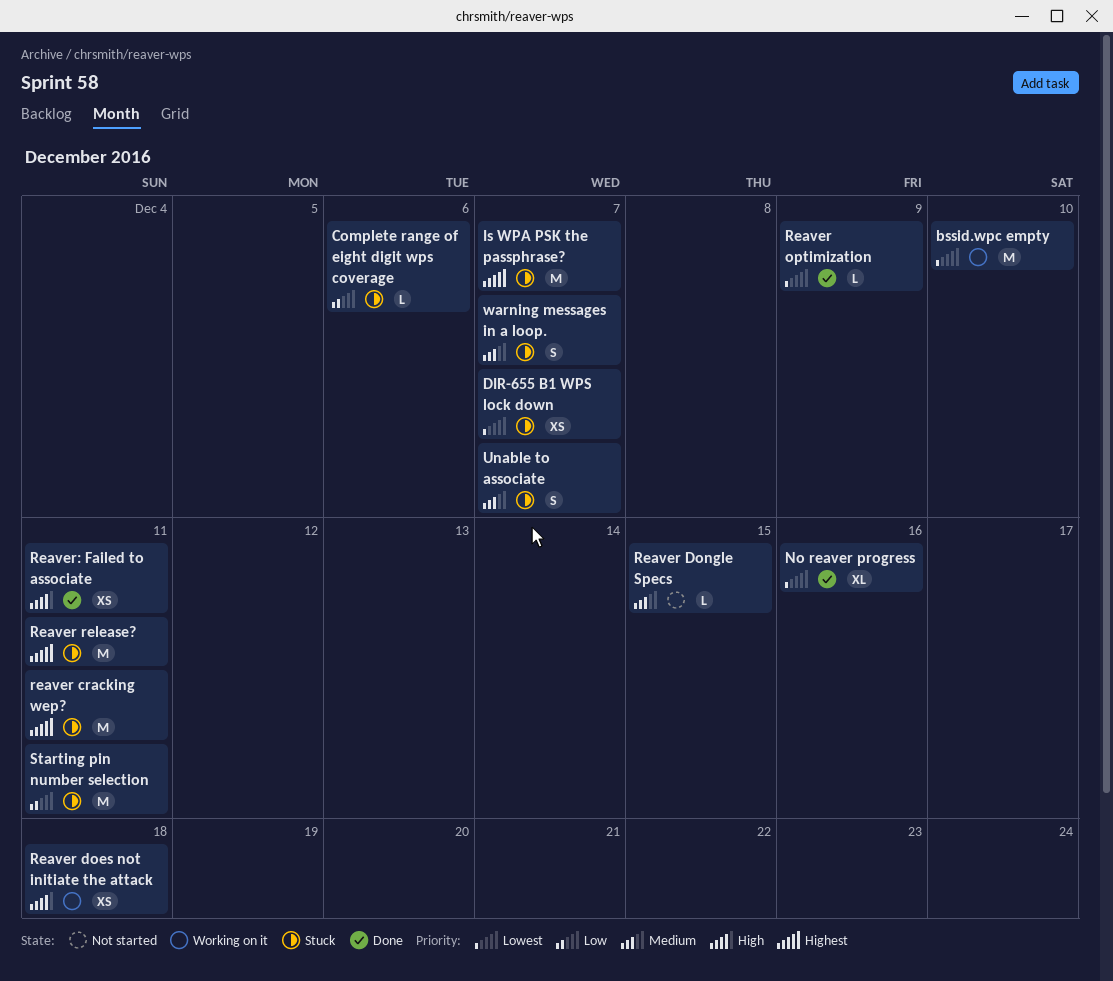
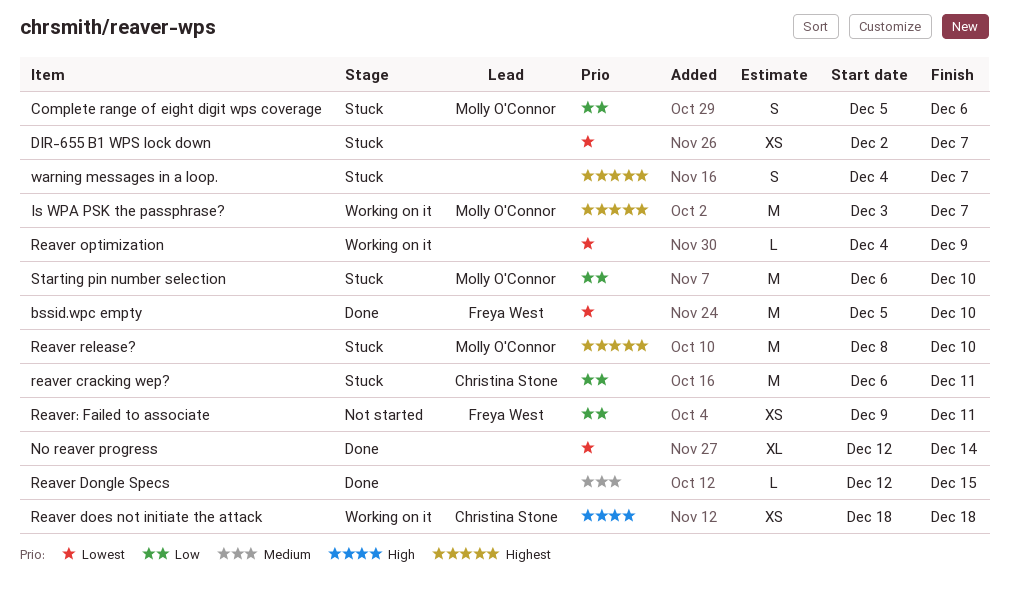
bssid.wpc empty, status: Working on it -> Done
Complete range of eight digit wps coverage, estimate: L -> S
Is WPA PSK the passphrase?, status: Stuck -> Working on it
No reaver progress, due: Dec 16 -> Dec 14
reaver cracking wep?, priority: Highest -> Low
Reaver Dongle Specs, status: Not started -> Done
Reaver optimization, status: Done -> Working on it
Reaver release?, due: Dec 11 -> Dec 10
Reaver: Failed to associate, status: Done -> Not started
Reaver: Failed to associate, priority: High -> Low
Starting pin number selection, due: Dec 11 -> Dec 10
Unable to associate: present -> none
warning messages in a loop., priority: Medium -> Highest

